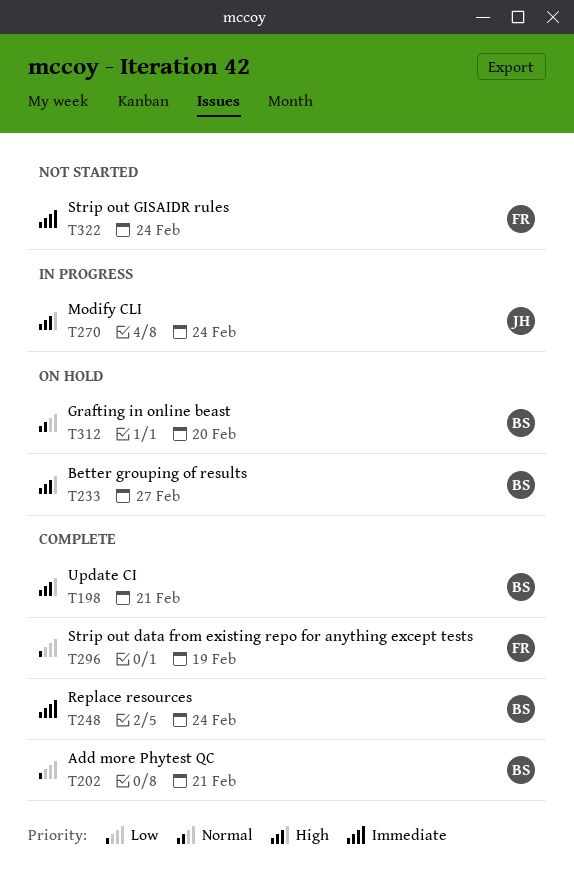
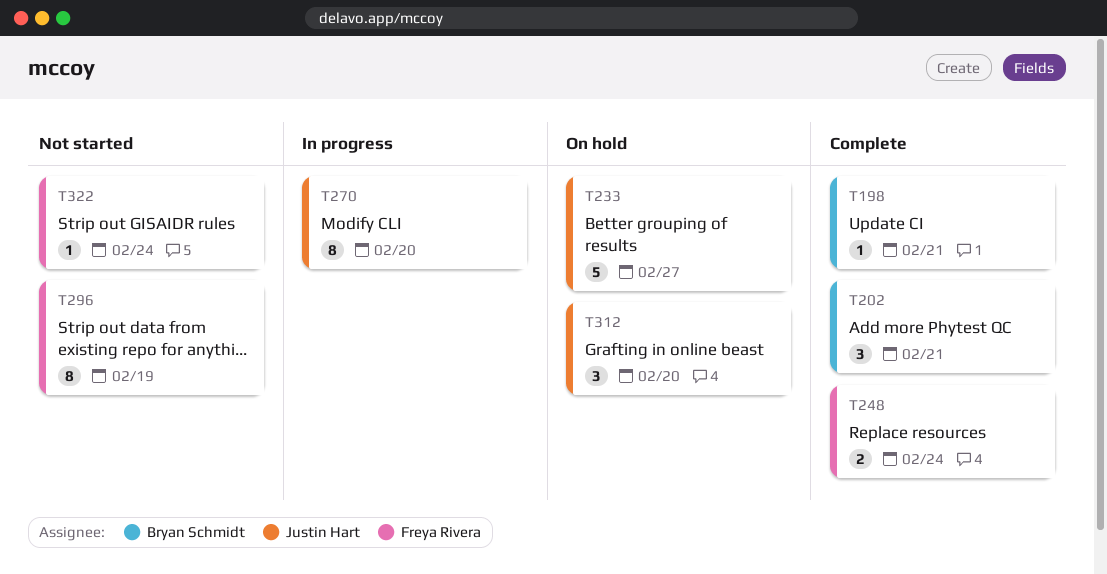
T233, owner: Bryan Schmidt -> Justin Hart
T248, owner: Bryan Schmidt -> Freya Rivera
T270, due: Feb 24 -> Feb 20
T296, status: Complete -> Not started
T312, owner: Bryan Schmidt -> Justin Hart

